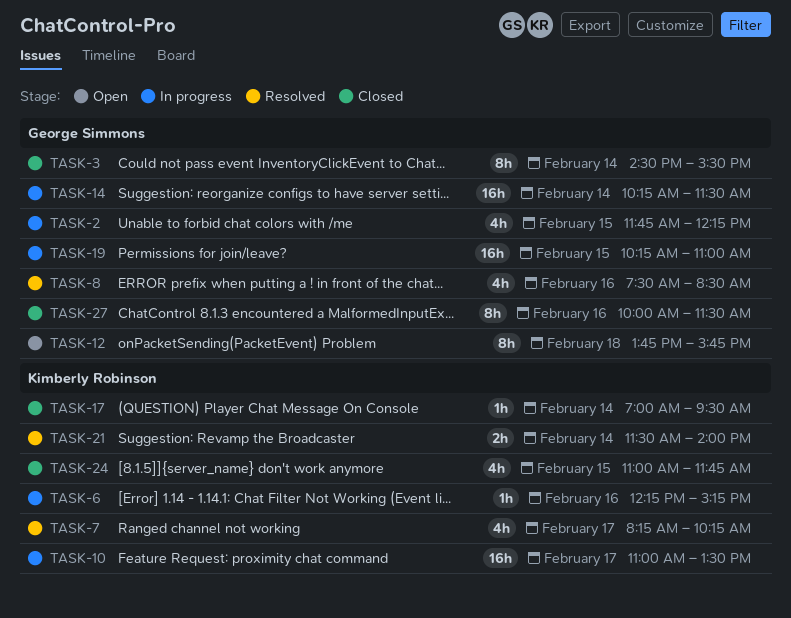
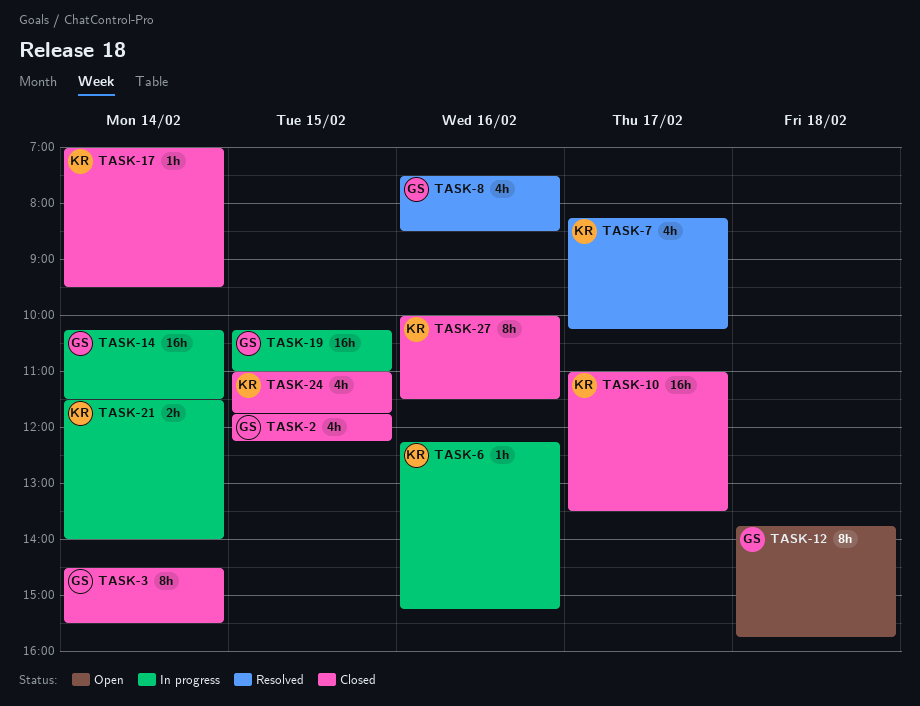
TASK-2, status: In progress -> Closed
TASK-10, status: In progress -> Closed
TASK-21, status: Resolved -> In progress
TASK-27, owner: George Simmons -> Kimberly Robinson

